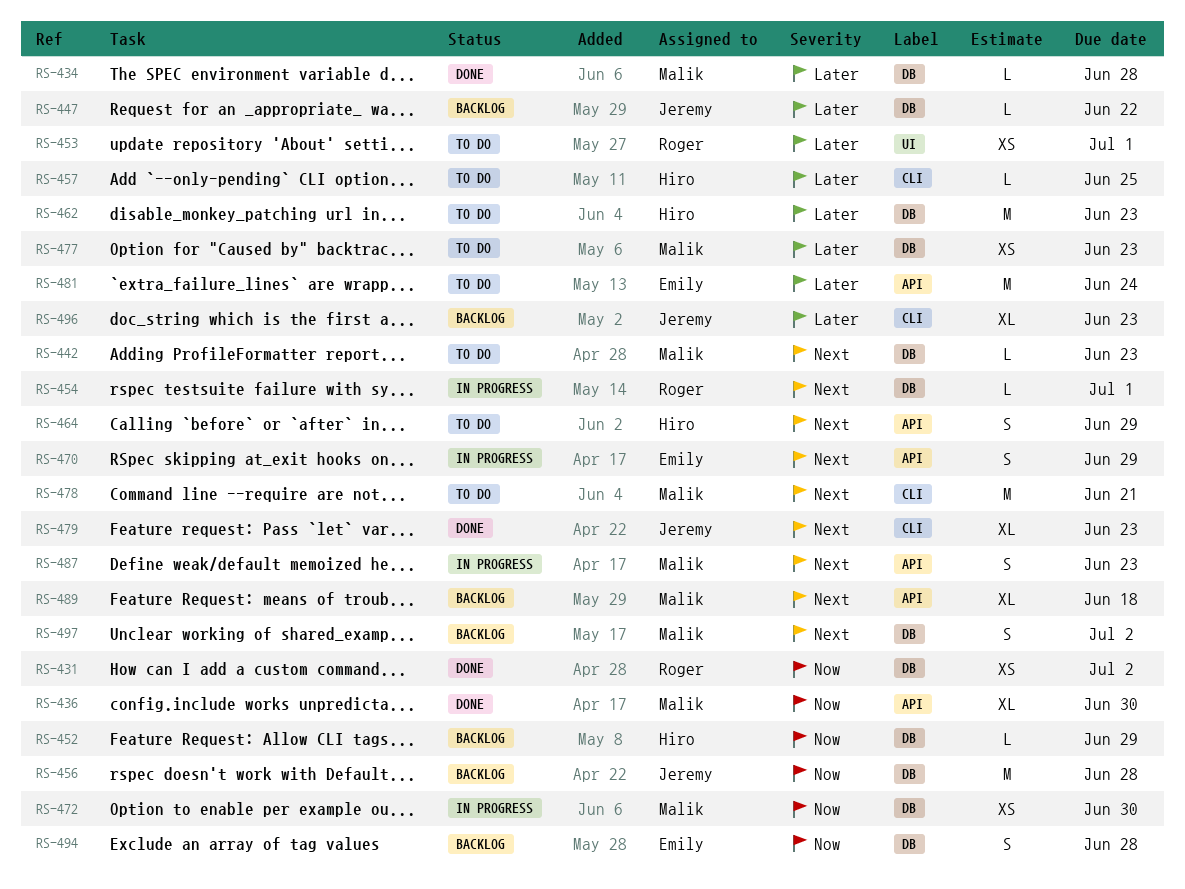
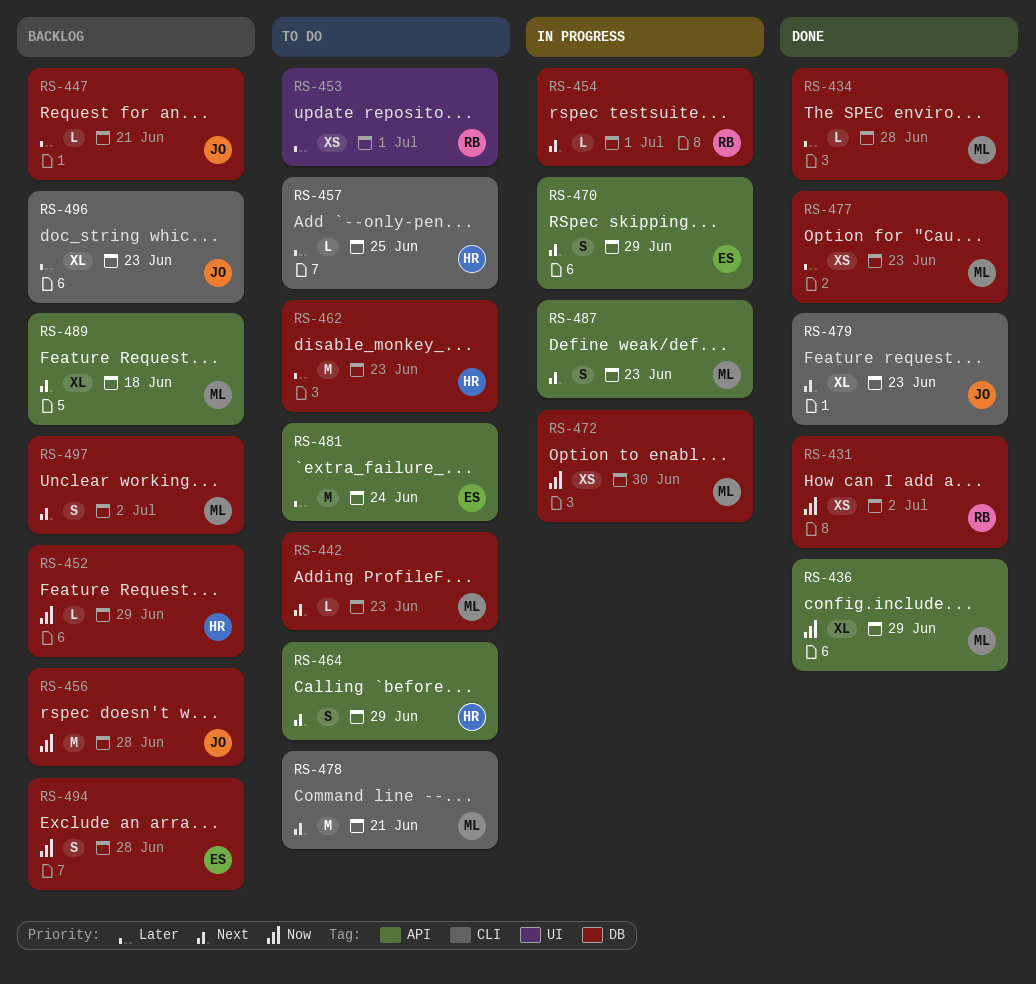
RS-436, due: Jun 30 -> Jun 29
RS-447, due: Jun 22 -> Jun 21
RS-477, status: To do -> Done

